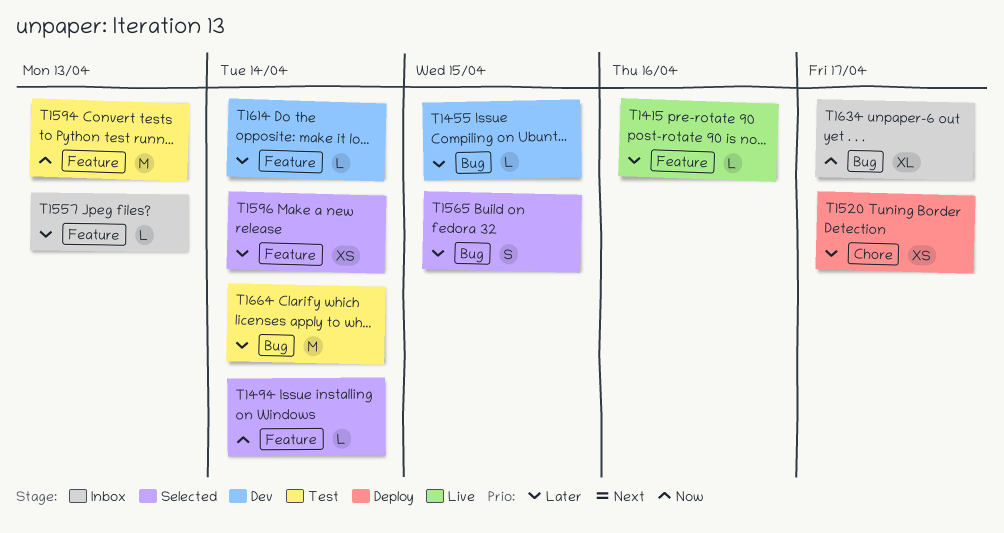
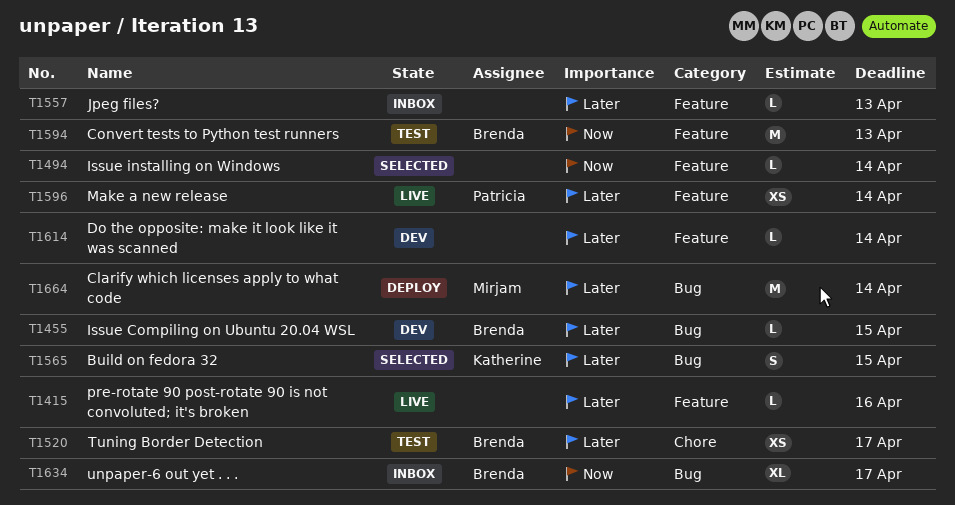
T1520, status: Deploy -> Test
T1596, status: Selected -> Live
T1664, status: Test -> Deploy

